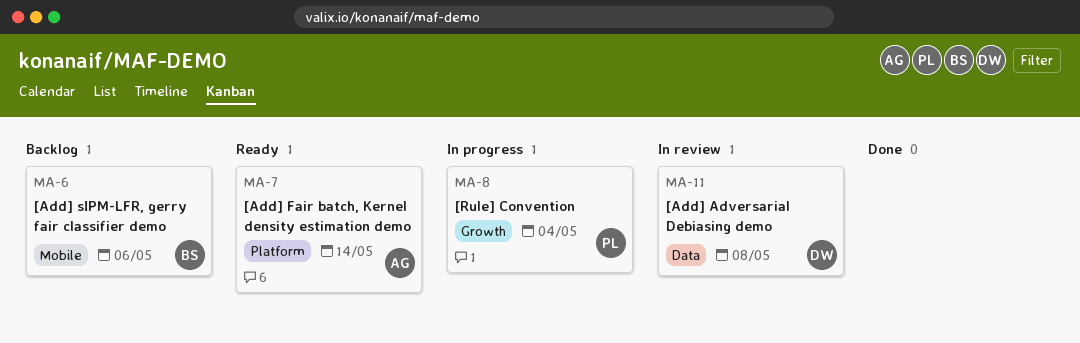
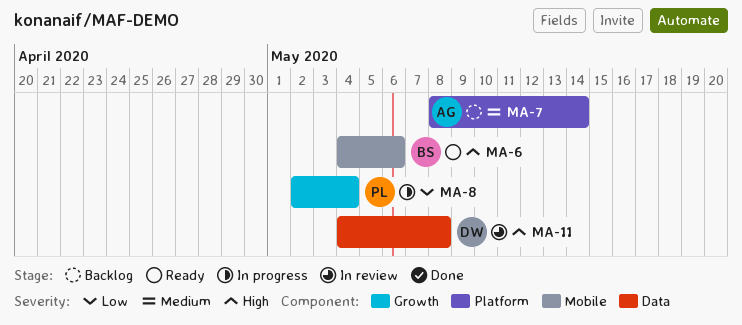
MA-6, status: Backlog -> Ready
MA-7, status: Ready -> Backlog

